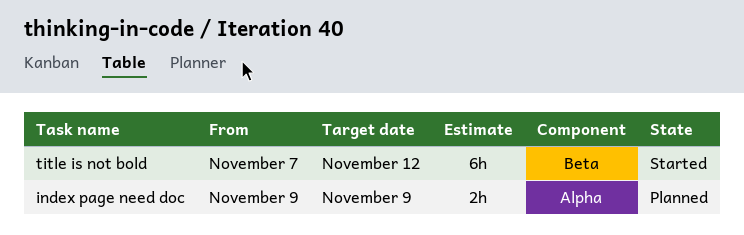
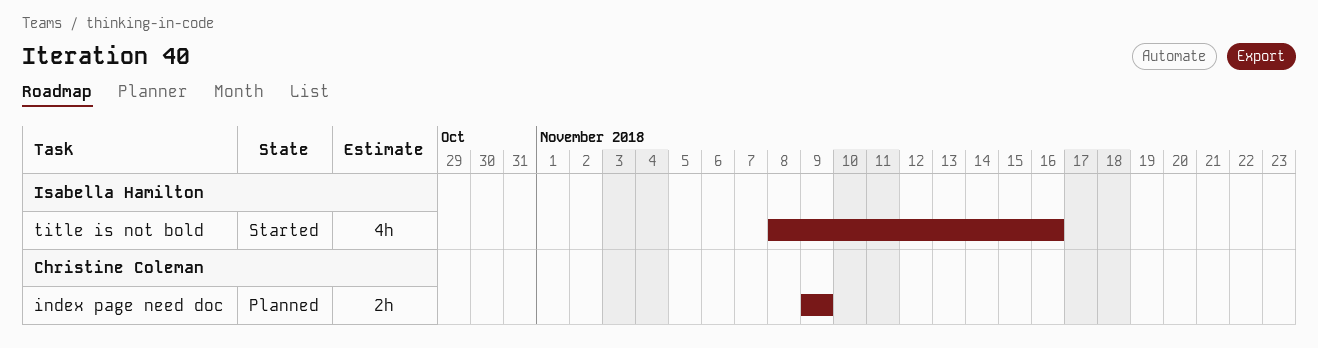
title is not bold, estimate: 6h -> 4h
title is not bold, start: Nov 7 -> Nov 8
title is not bold, due: Nov 12 -> Nov 16

